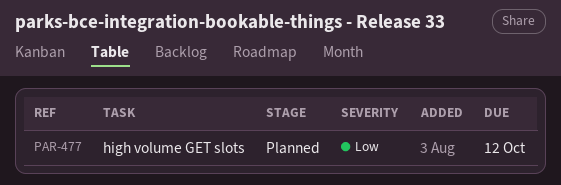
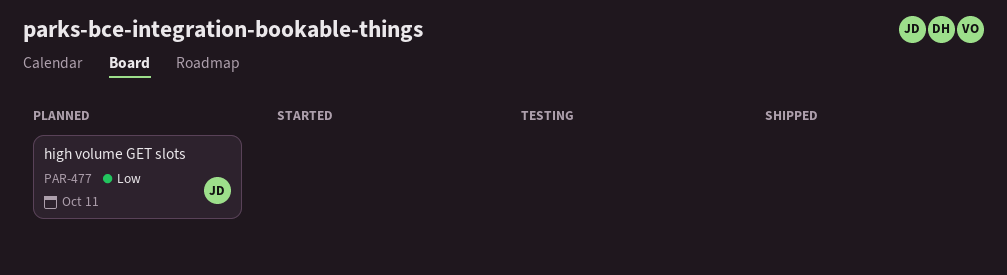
PAR-477, due: Oct 12 -> Oct 11

